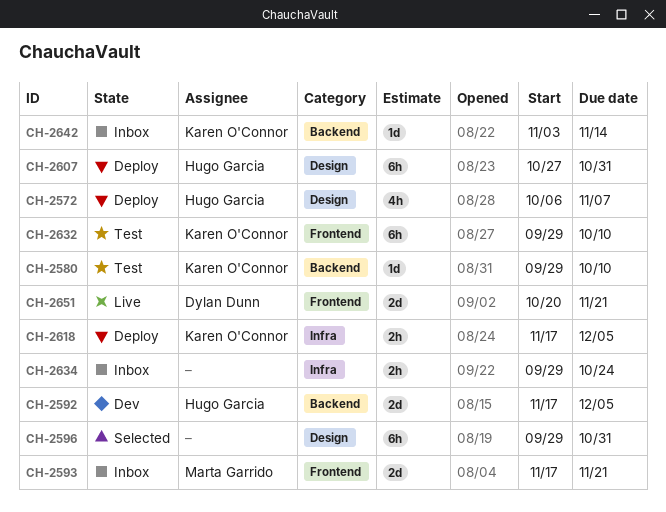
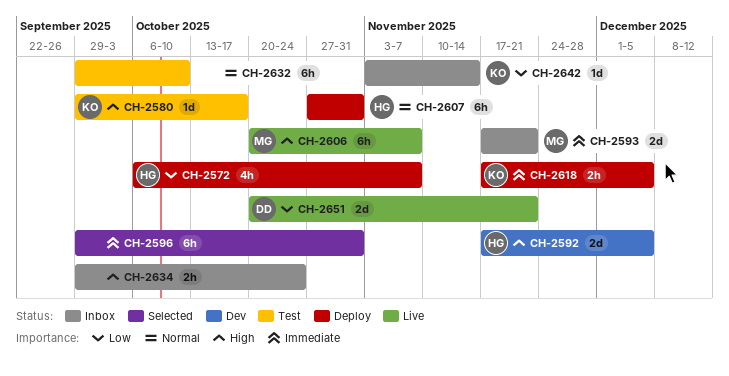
CH-2580, due: Oct 10 -> Oct 17
CH-2606: none -> present
CH-2632, owner: Karen O'Connor -> none

